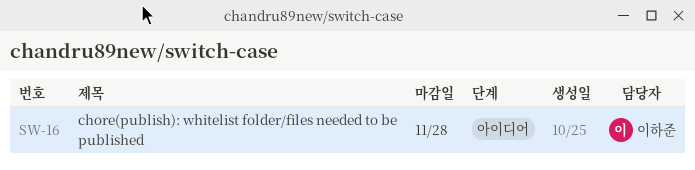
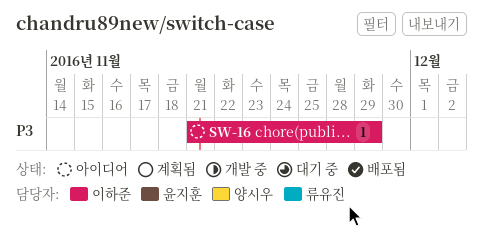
SW-16, due: Nov 28 -> Nov 29

